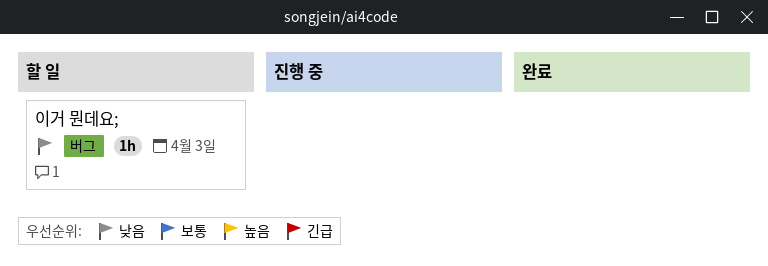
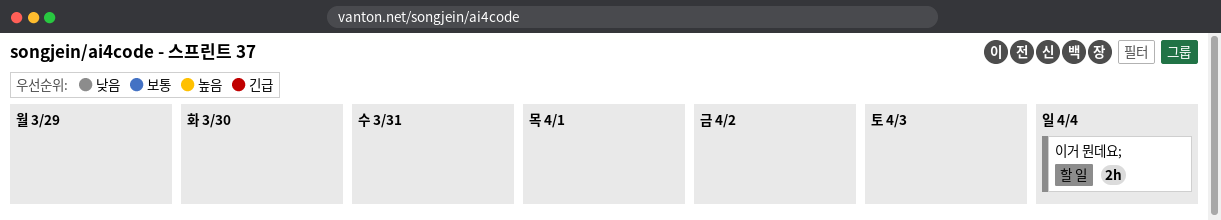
이거 뭔데요;, estimate: 1h -> 2h
이거 뭔데요;, due: Apr 3 -> Apr 4

